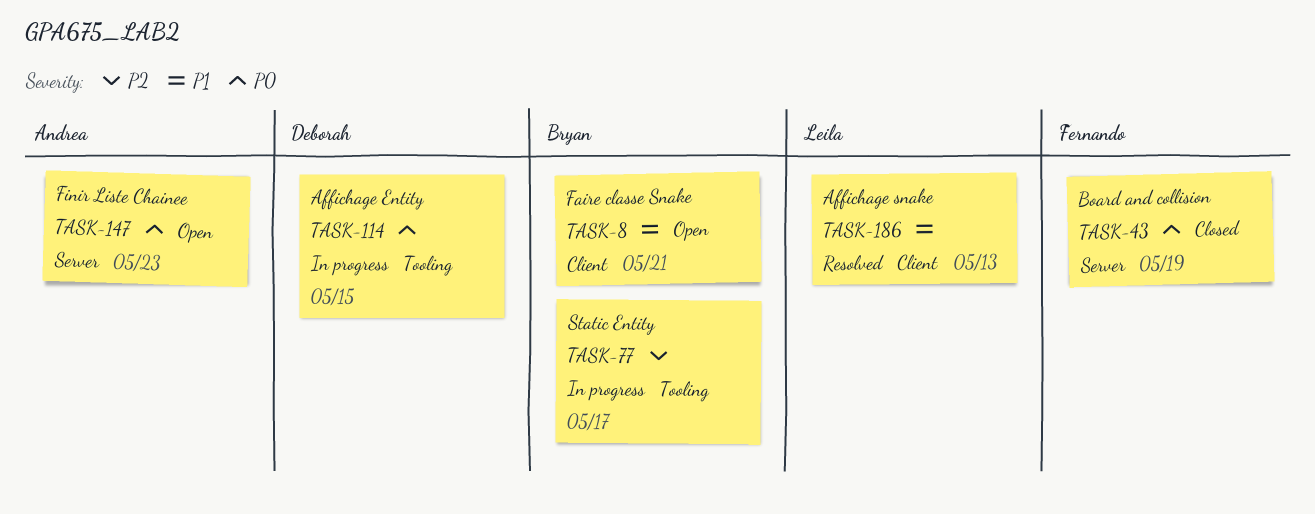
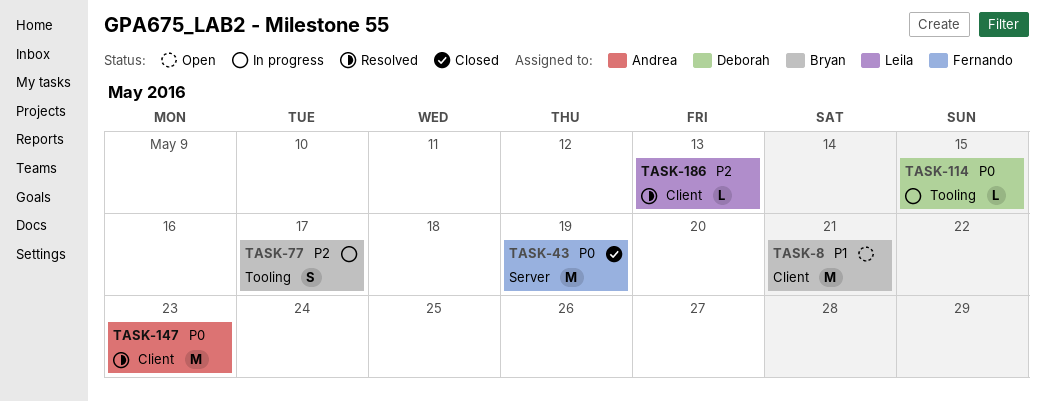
TASK-147, status: Open -> Resolved
TASK-147, label: Server -> Client
TASK-186, priority: P1 -> P2

